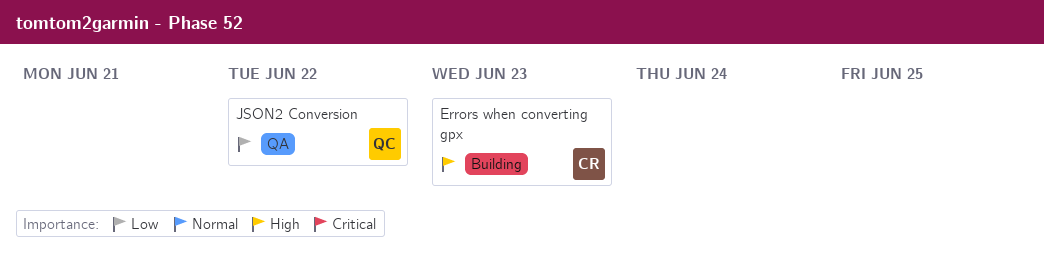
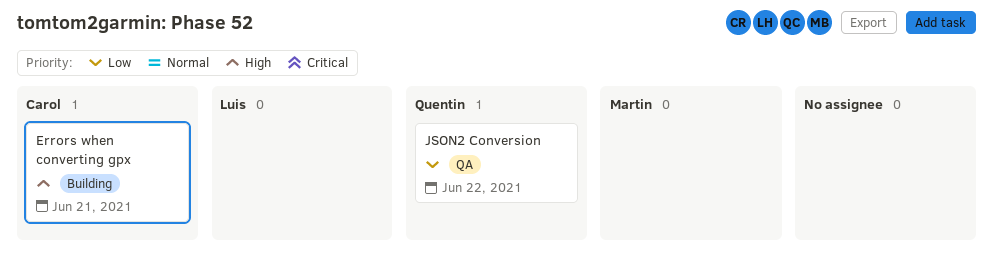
Errors when converting gpx, due: Jun 23 -> Jun 21

